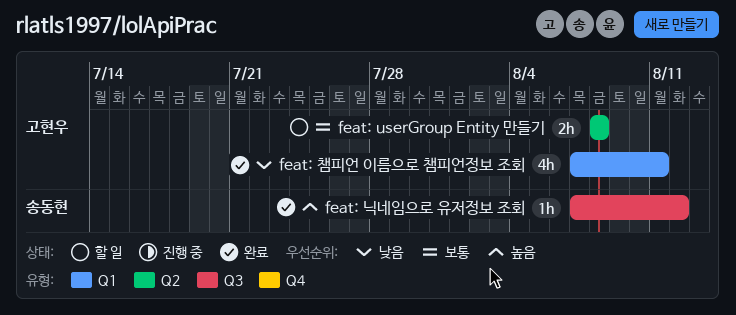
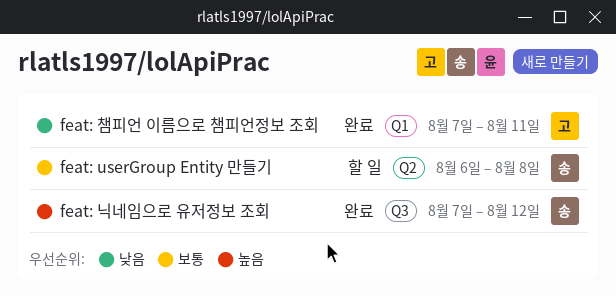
feat: userGroup Entity 만들기, owner: 고현우 -> 송동현
feat: userGroup Entity 만들기, start: Aug 8 -> Aug 6

